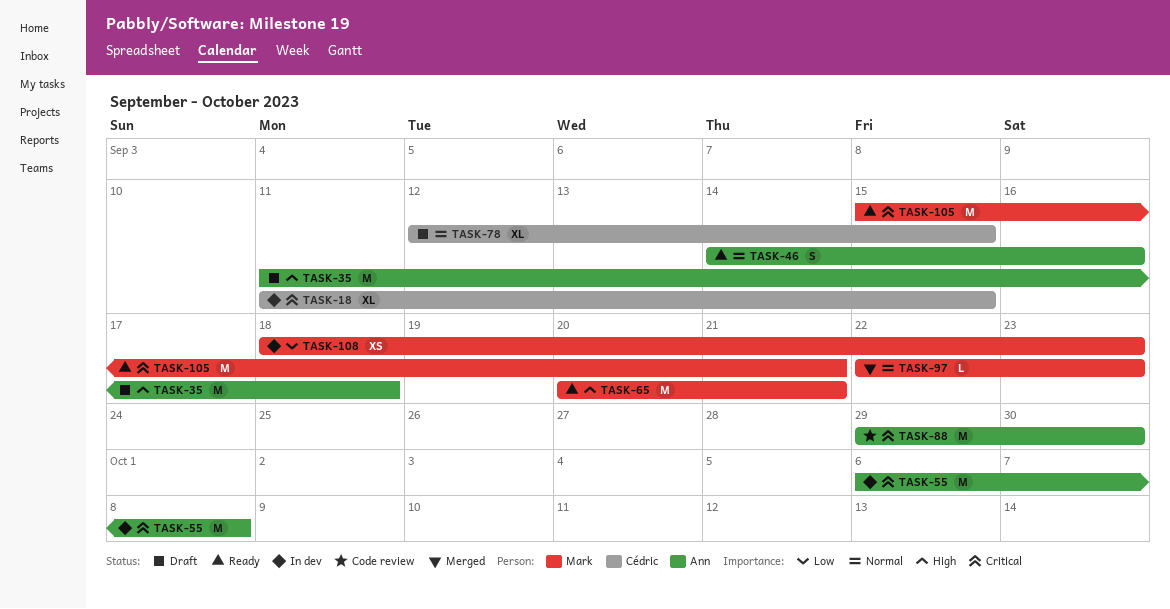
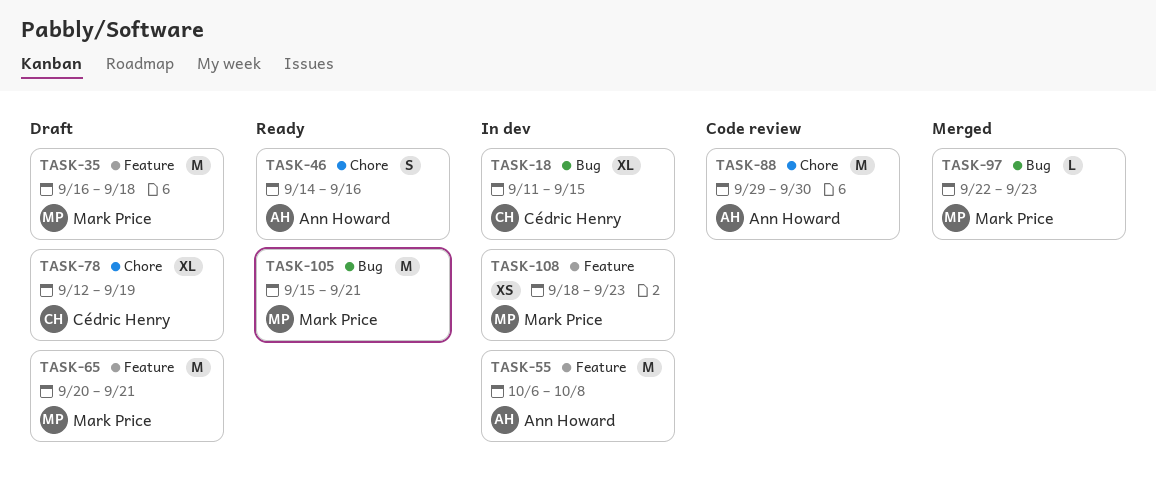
TASK-35, owner: Ann Howard -> Mark Price
TASK-35, start: Sep 11 -> Sep 16
TASK-65, status: Ready -> Draft
TASK-78, due: Sep 15 -> Sep 19

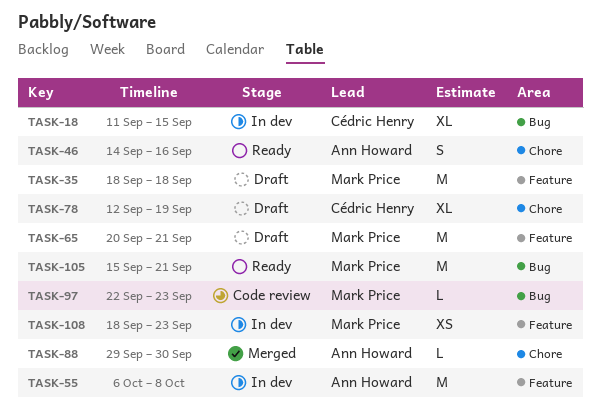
TASK-35, start: Sep 16 -> Sep 18
TASK-88, status: Code review -> Merged
TASK-88, estimate: M -> L
TASK-97, status: Merged -> Code review

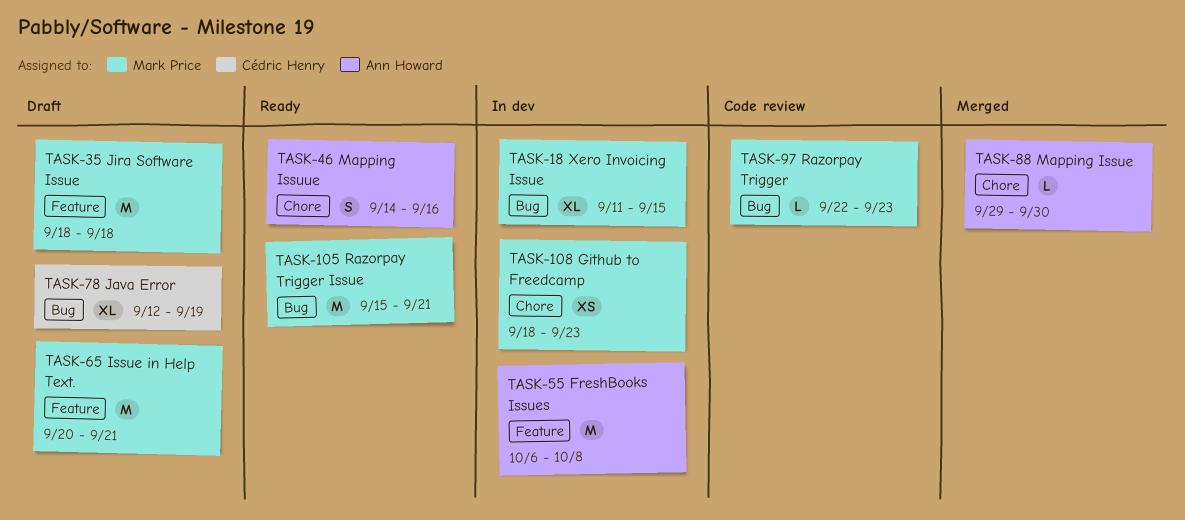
TASK-18, owner: Cédric Henry -> Mark Price
TASK-78, label: Chore -> Bug
TASK-108, label: Feature -> Chore

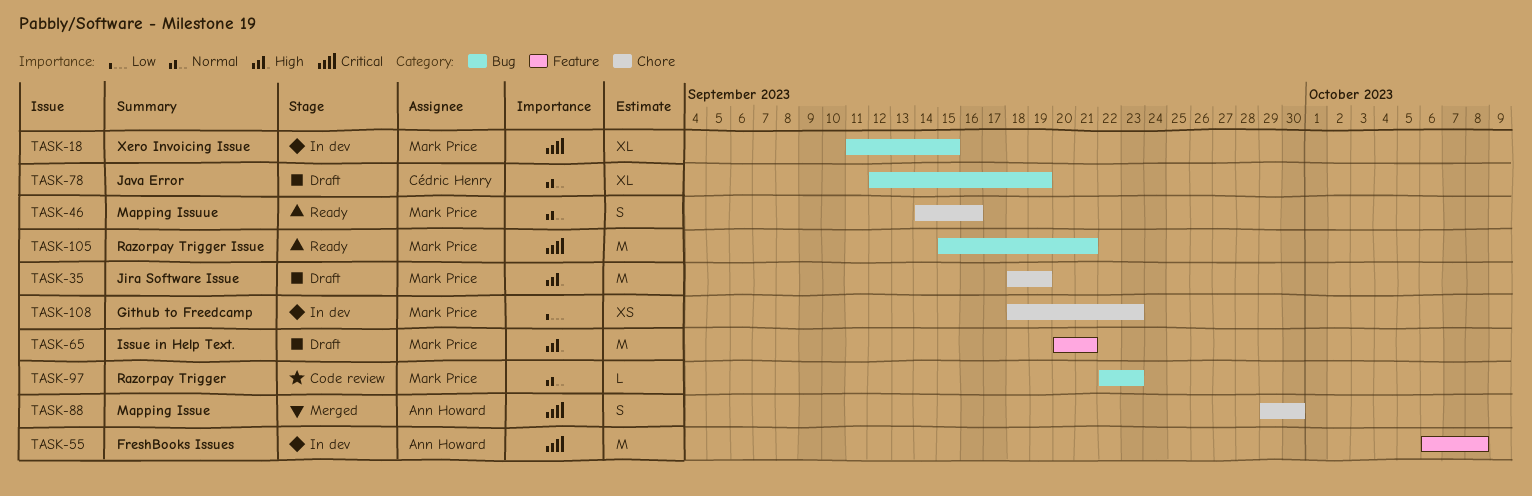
TASK-35, label: Feature -> Chore
TASK-35, due: Sep 18 -> Sep 19
TASK-46, owner: Ann Howard -> Mark Price
TASK-88, estimate: L -> S

